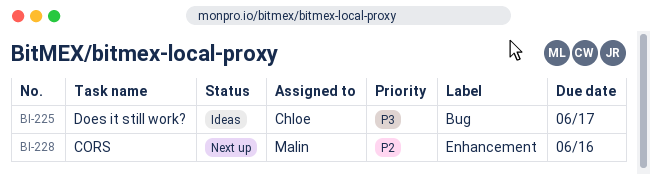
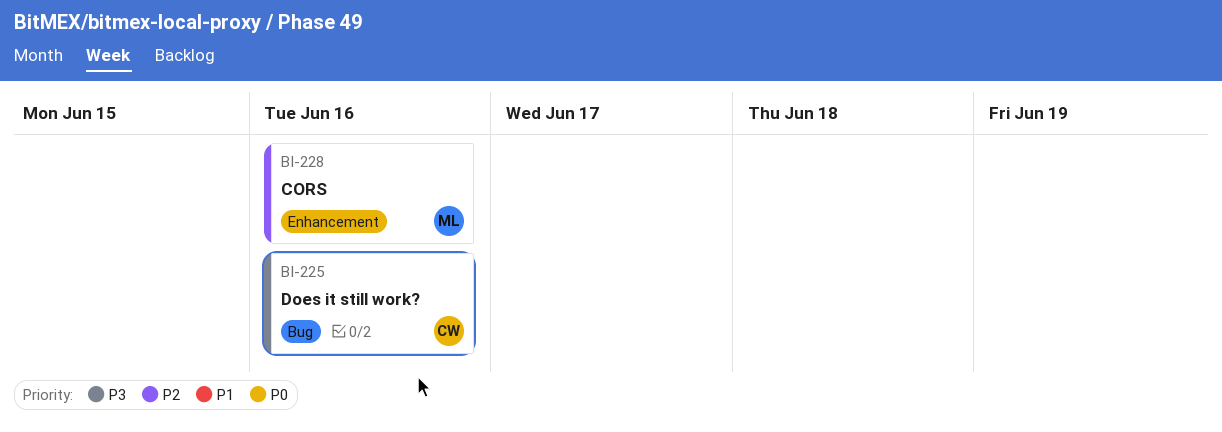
BI-225, due: Jun 17 -> Jun 16

